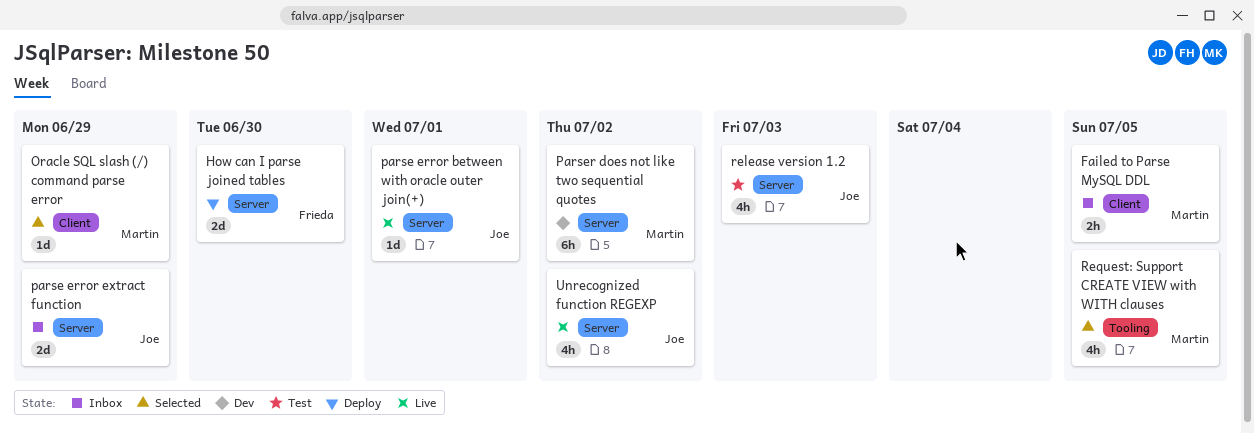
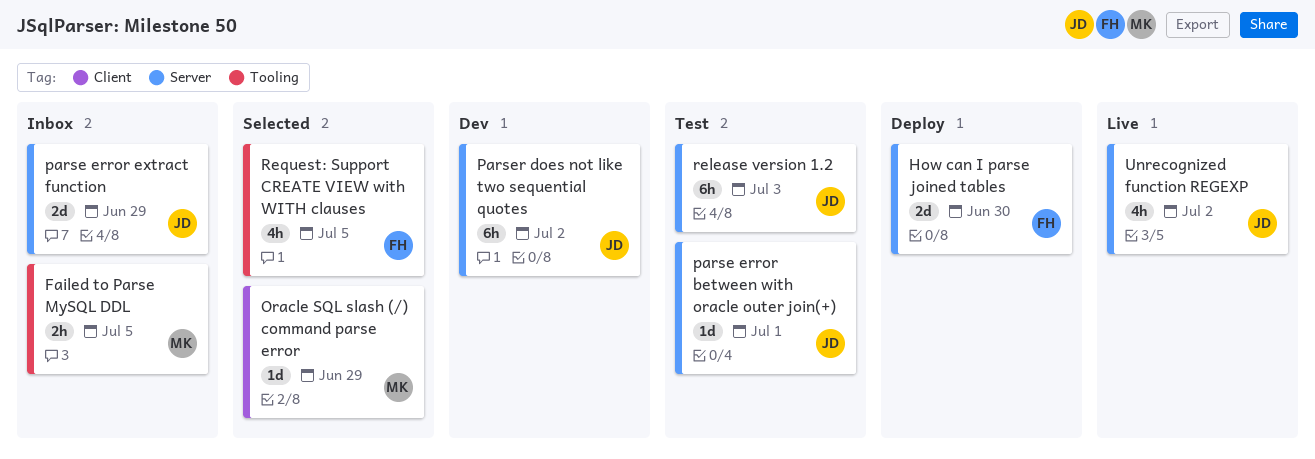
Failed to Parse MySQL DDL, label: Client -> Tooling
parse error between with oracle outer join(+), status: Live -> Test
Parser does not like two sequential quotes, owner: Martin -> Joe
release version 1.2, estimate: 4h -> 6h
Request: Support CREATE VIEW with WITH clauses, owner: Martin -> Frieda

